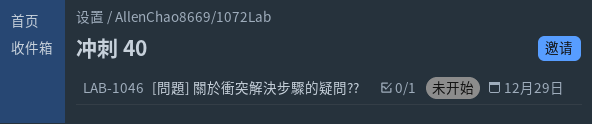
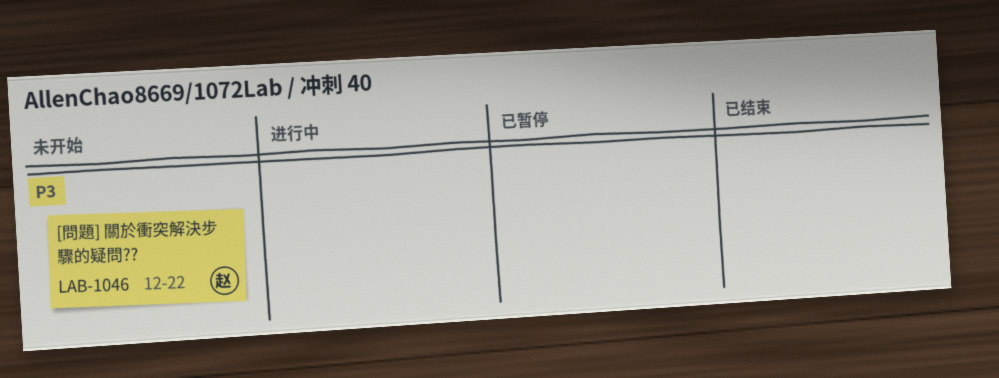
LAB-1046, due: Dec 29 -> Dec 22

